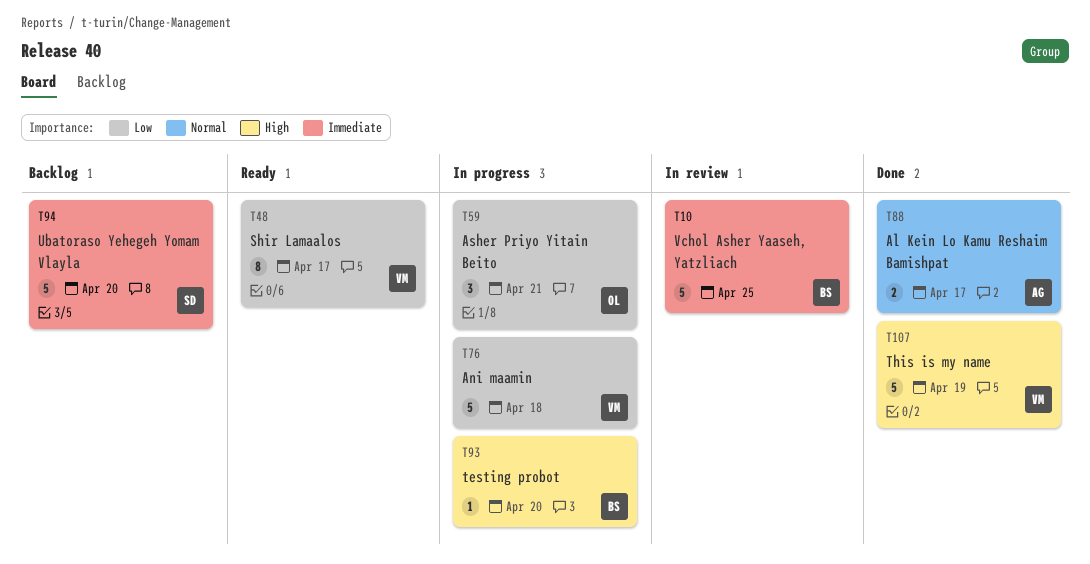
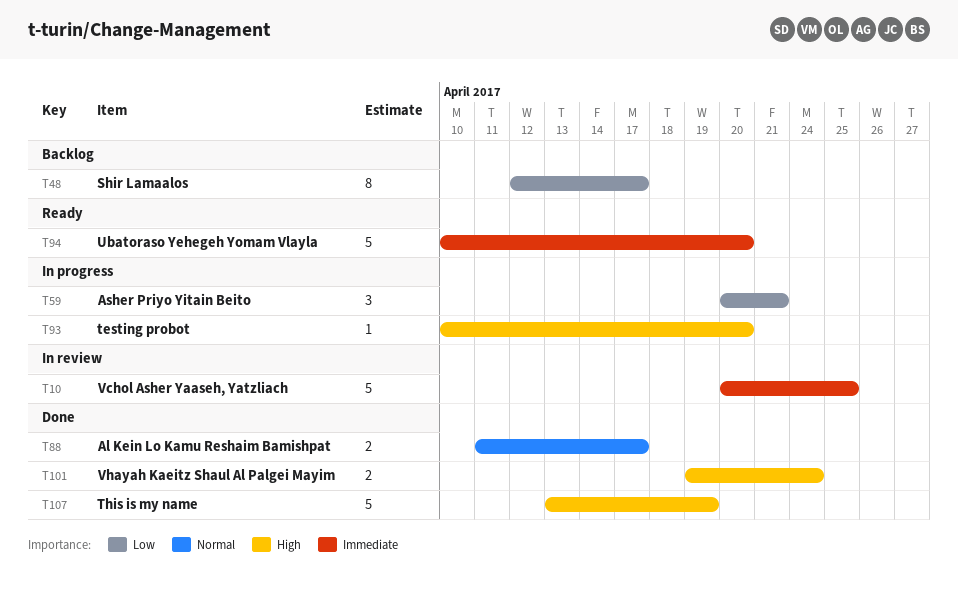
T48, status: Ready -> Backlog
T76: present -> none
T94, status: Backlog -> Ready
T101: none -> present

